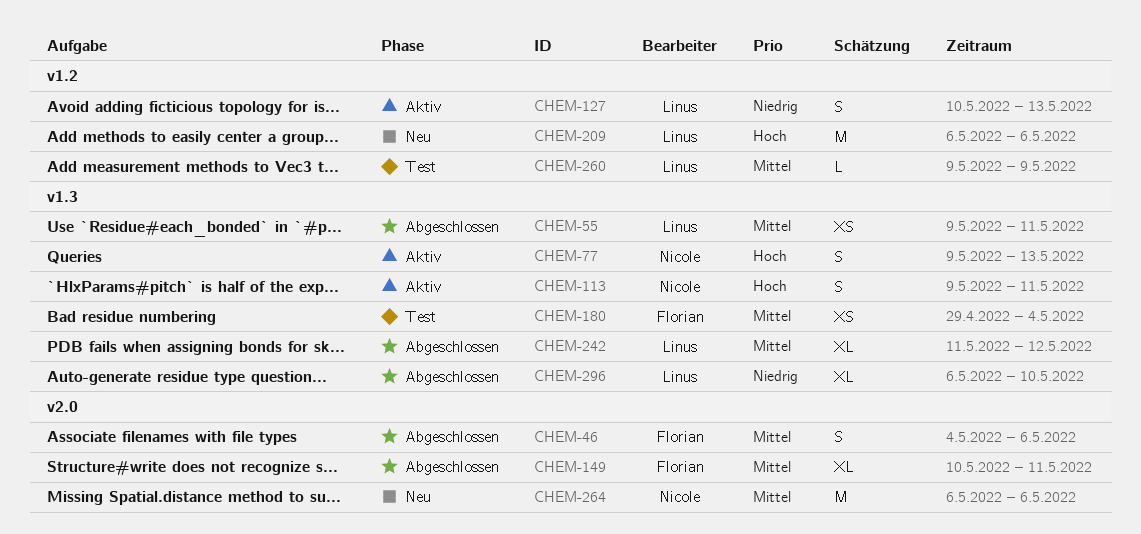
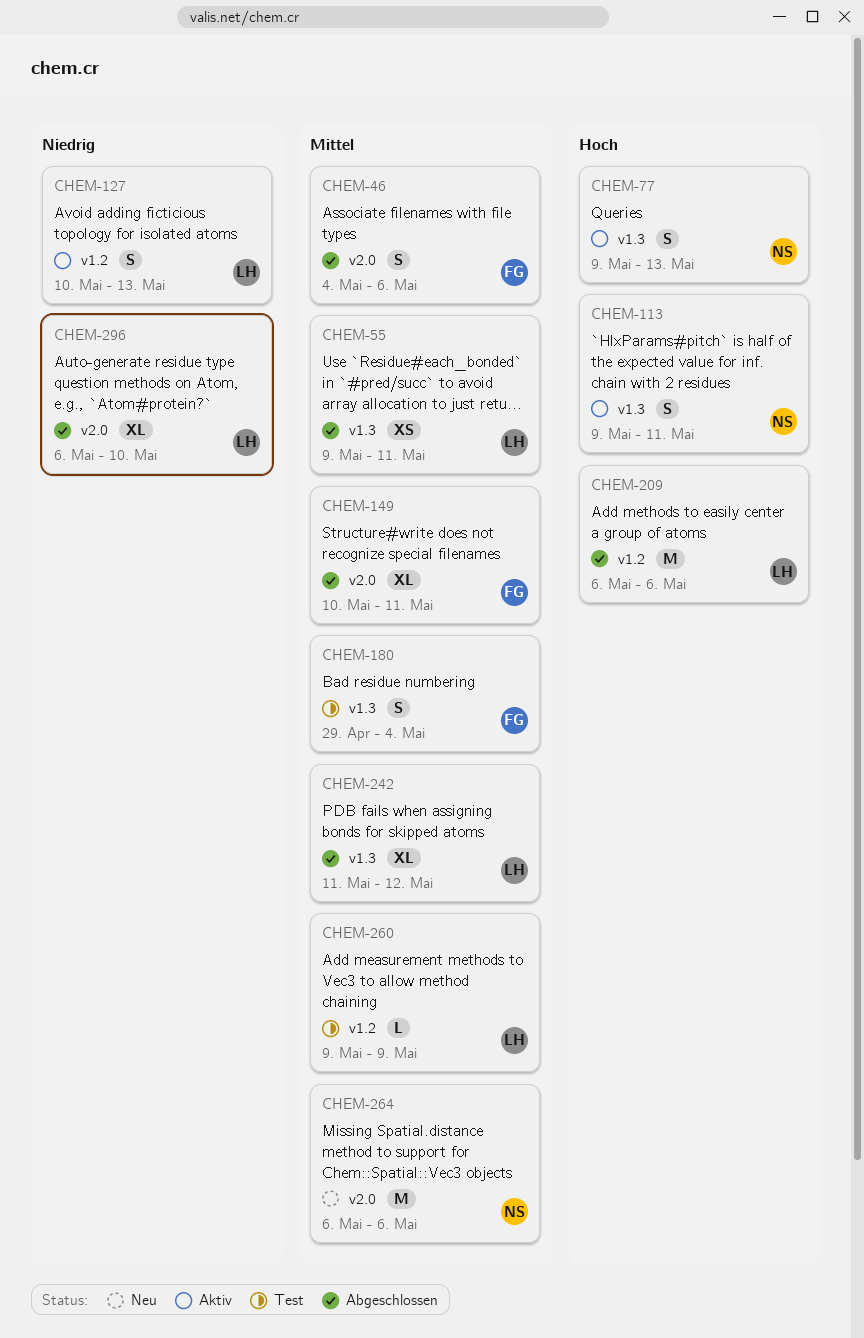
CHEM-180, estimate: XS -> S
CHEM-209, status: Neu -> Abgeschlossen
CHEM-296, label: v1.3 -> v2.0

